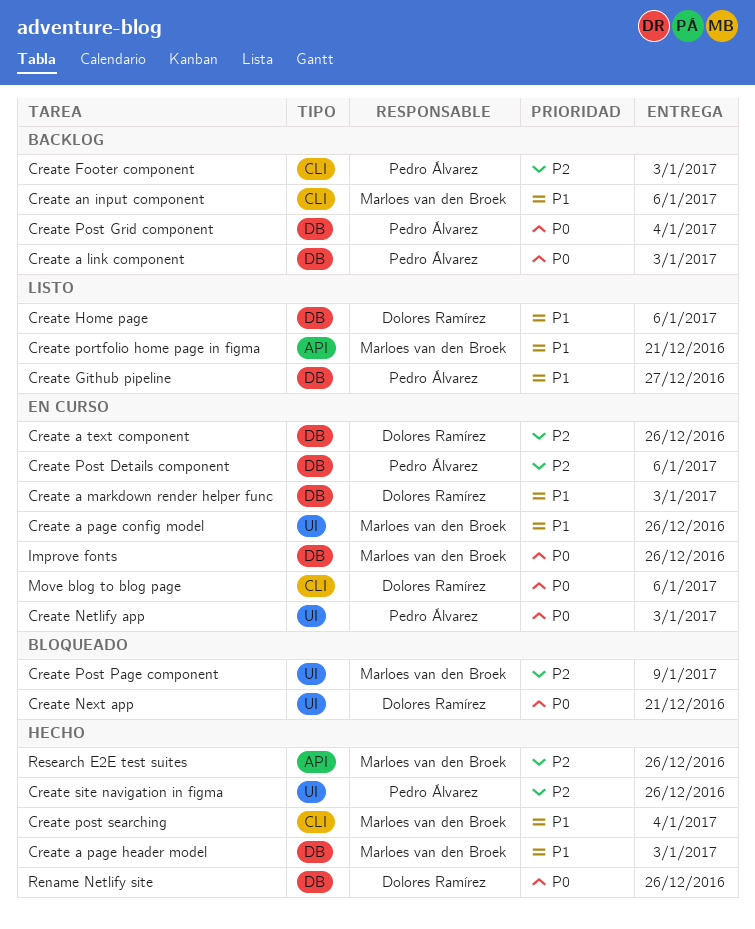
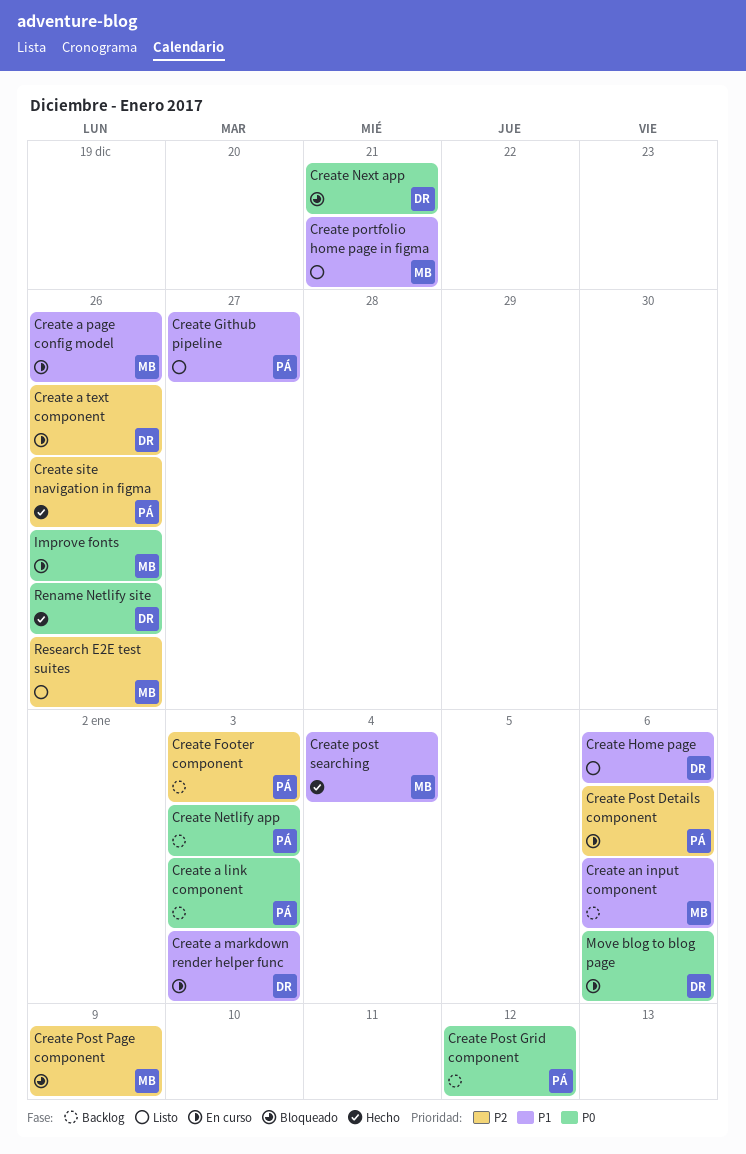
Create a page header model: present -> none
Create Netlify app, status: En curso -> Backlog
Create Post Grid component, due: Jan 4 -> Jan 12
Research E2E test suites, status: Hecho -> Listo

